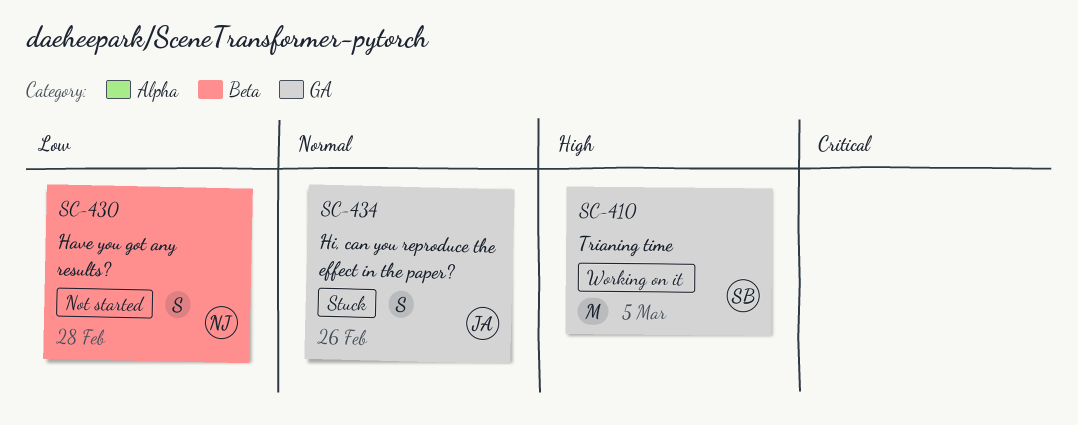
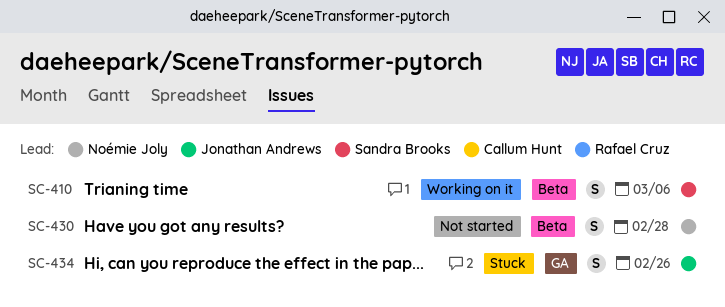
SC-410, label: GA -> Beta
SC-410, estimate: M -> S
SC-410, due: Mar 5 -> Mar 6

